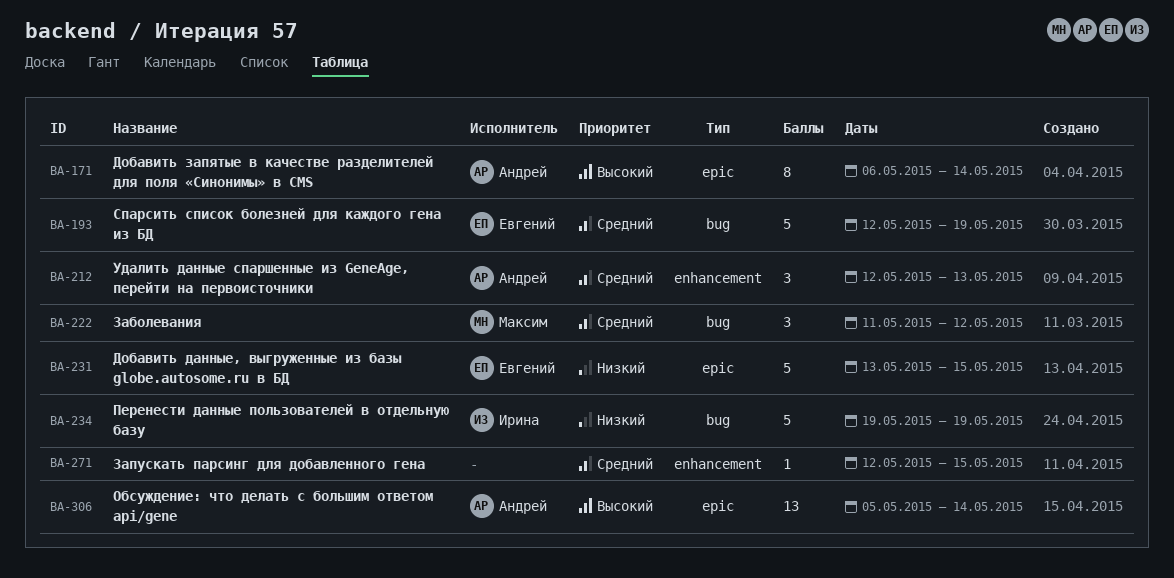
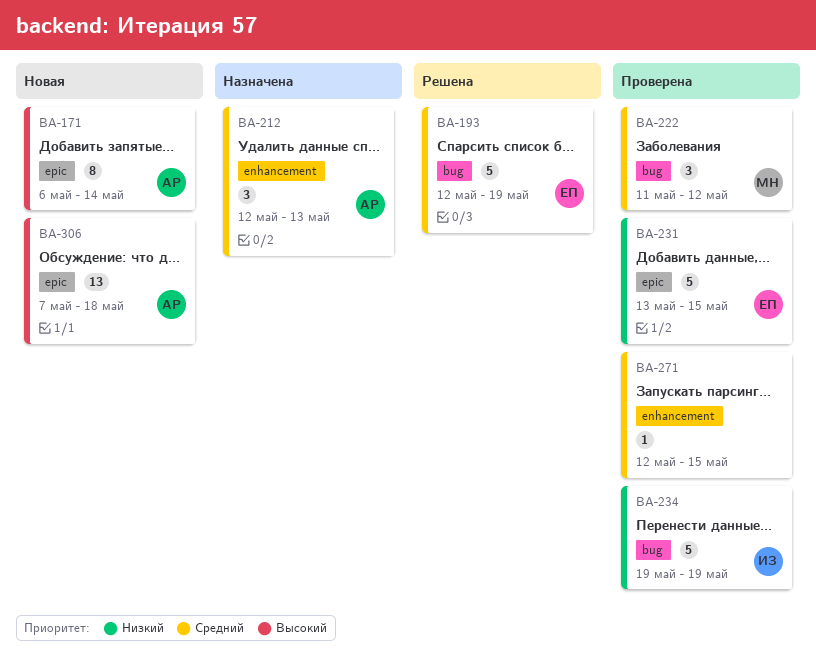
BA-306, start: May 5 -> May 7
BA-306, due: May 14 -> May 18

